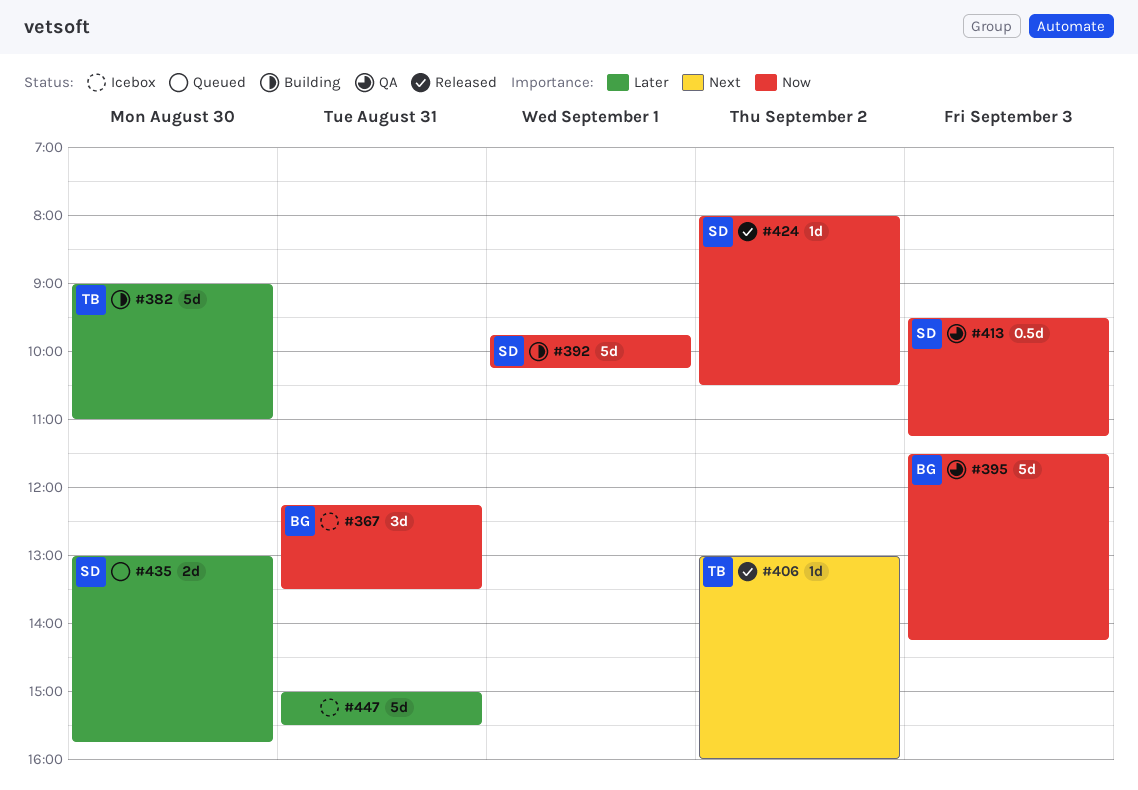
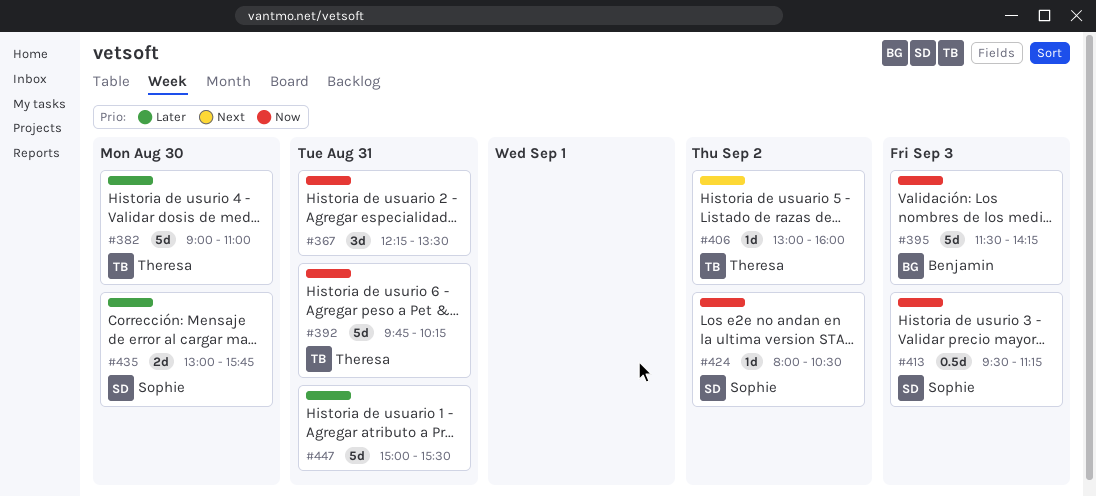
#367, owner: Benjamin -> none
#392, owner: Sophie -> Theresa
#392, day: Sep 1 -> Aug 31

